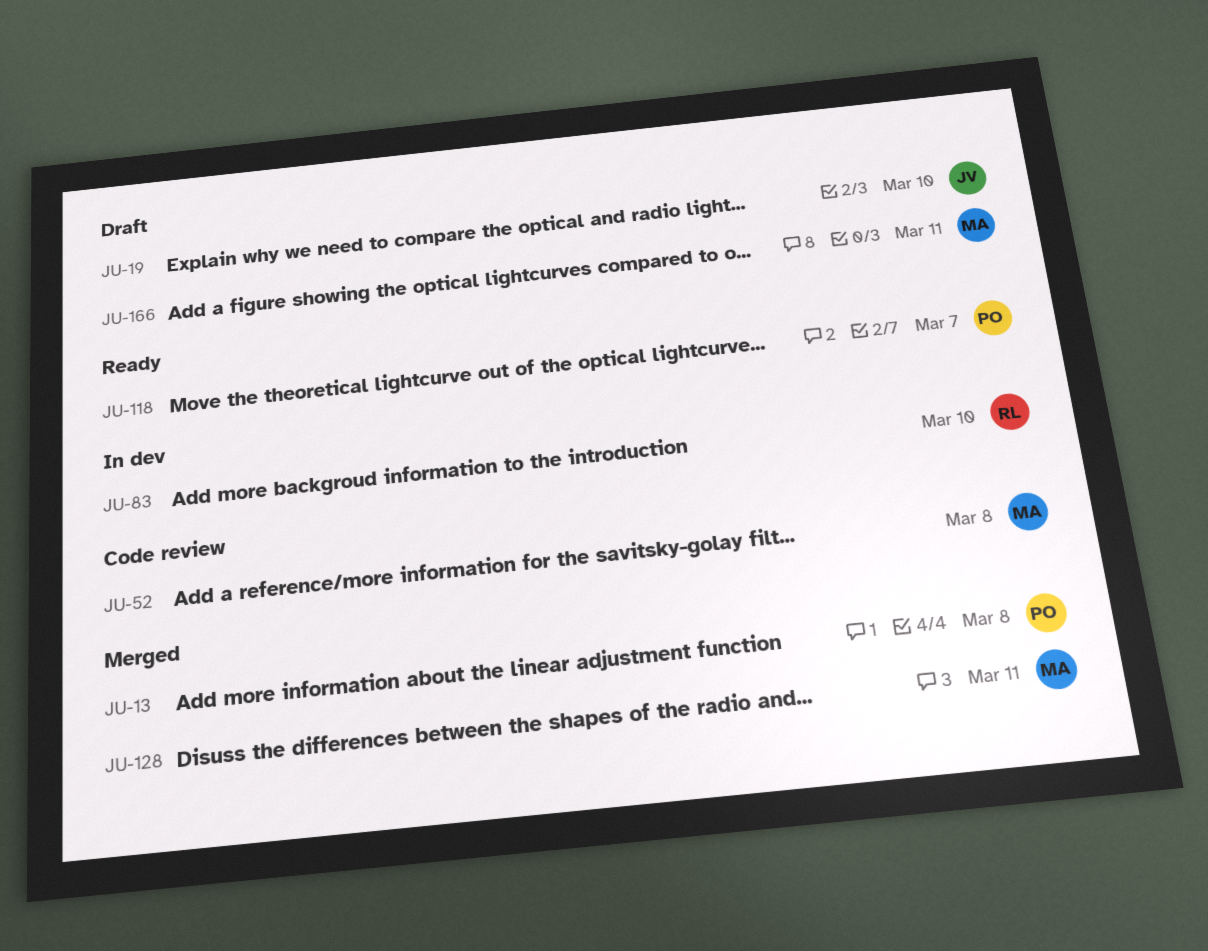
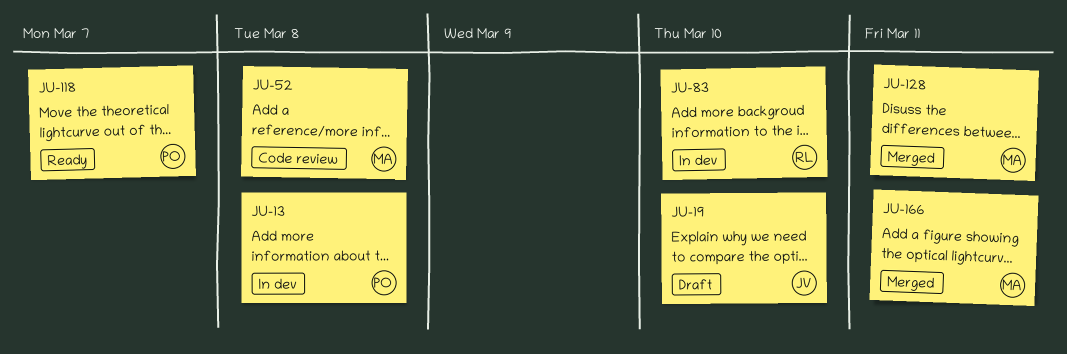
JU-13, status: Merged -> In dev
JU-166, status: Draft -> Merged

